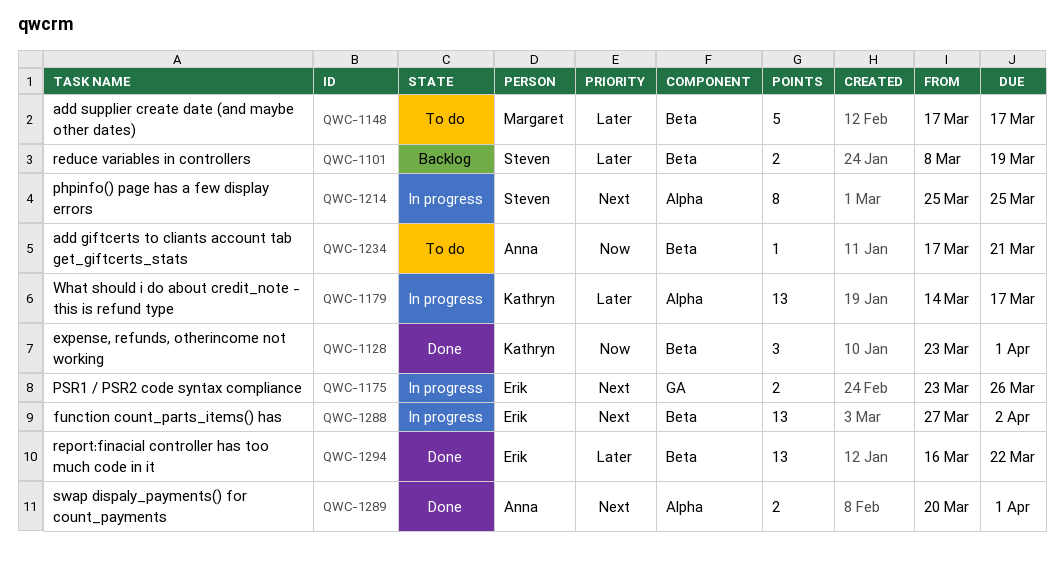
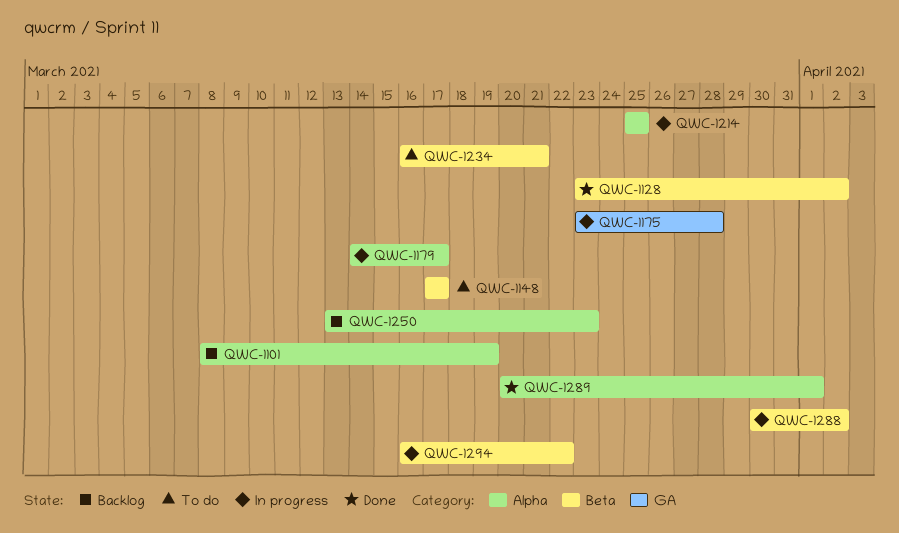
QWC-1101, label: Beta -> Alpha
QWC-1128, due: Apr 1 -> Apr 2
QWC-1175, due: Mar 26 -> Mar 28
QWC-1234, start: Mar 17 -> Mar 16
QWC-1250: none -> present
QWC-1288, start: Mar 27 -> Mar 30
QWC-1294, status: Done -> In progress

